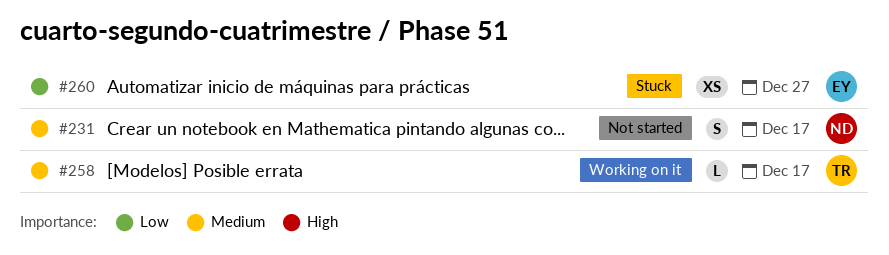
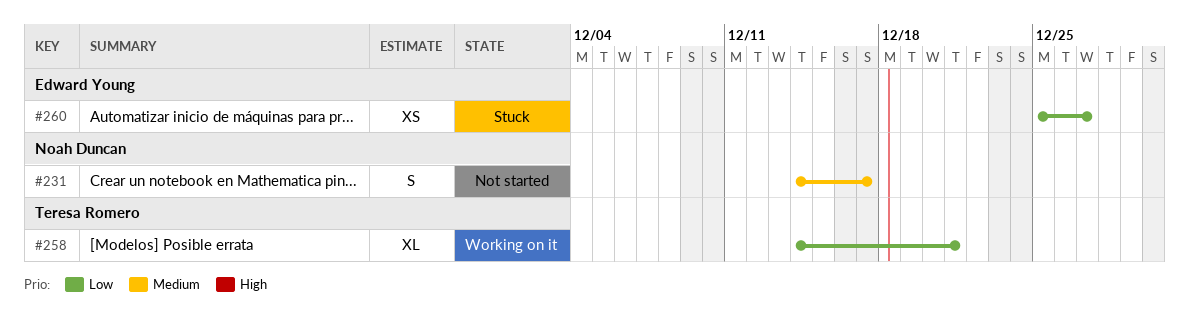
#258, priority: Medium -> Low
#258, estimate: L -> XL
#258, due: Dec 17 -> Dec 21

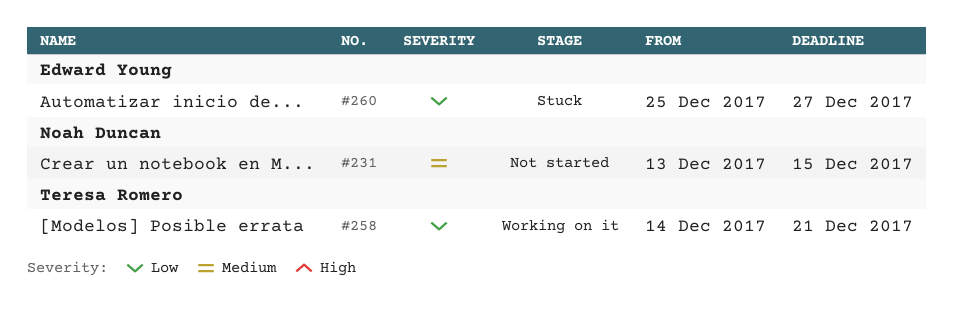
#231, start: Dec 14 -> Dec 13
#231, due: Dec 17 -> Dec 15

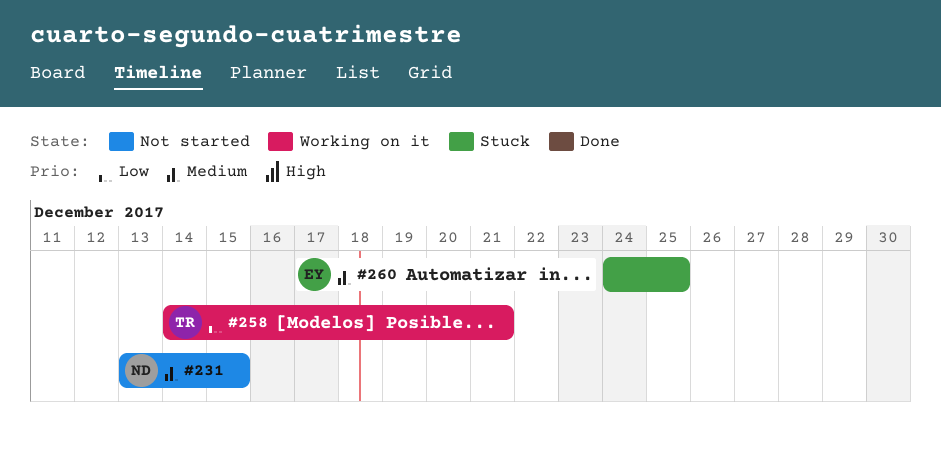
#260, priority: Low -> Medium
#260, start: Dec 25 -> Dec 24
#260, due: Dec 27 -> Dec 25

